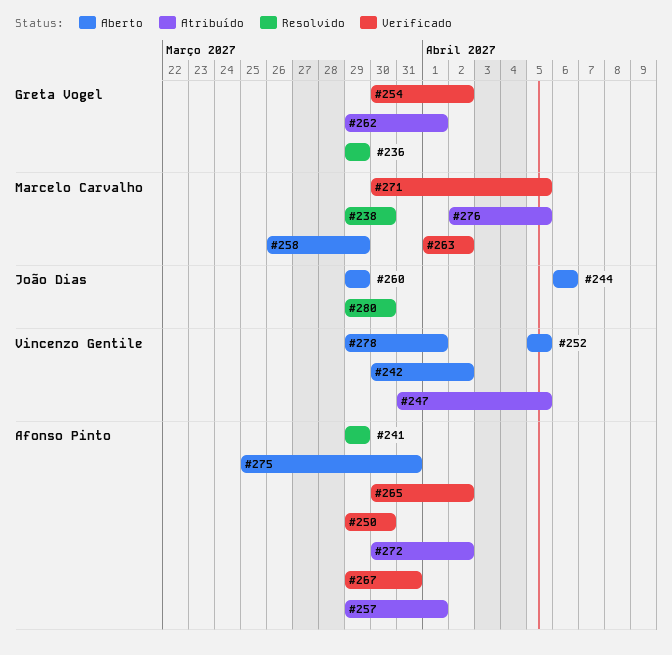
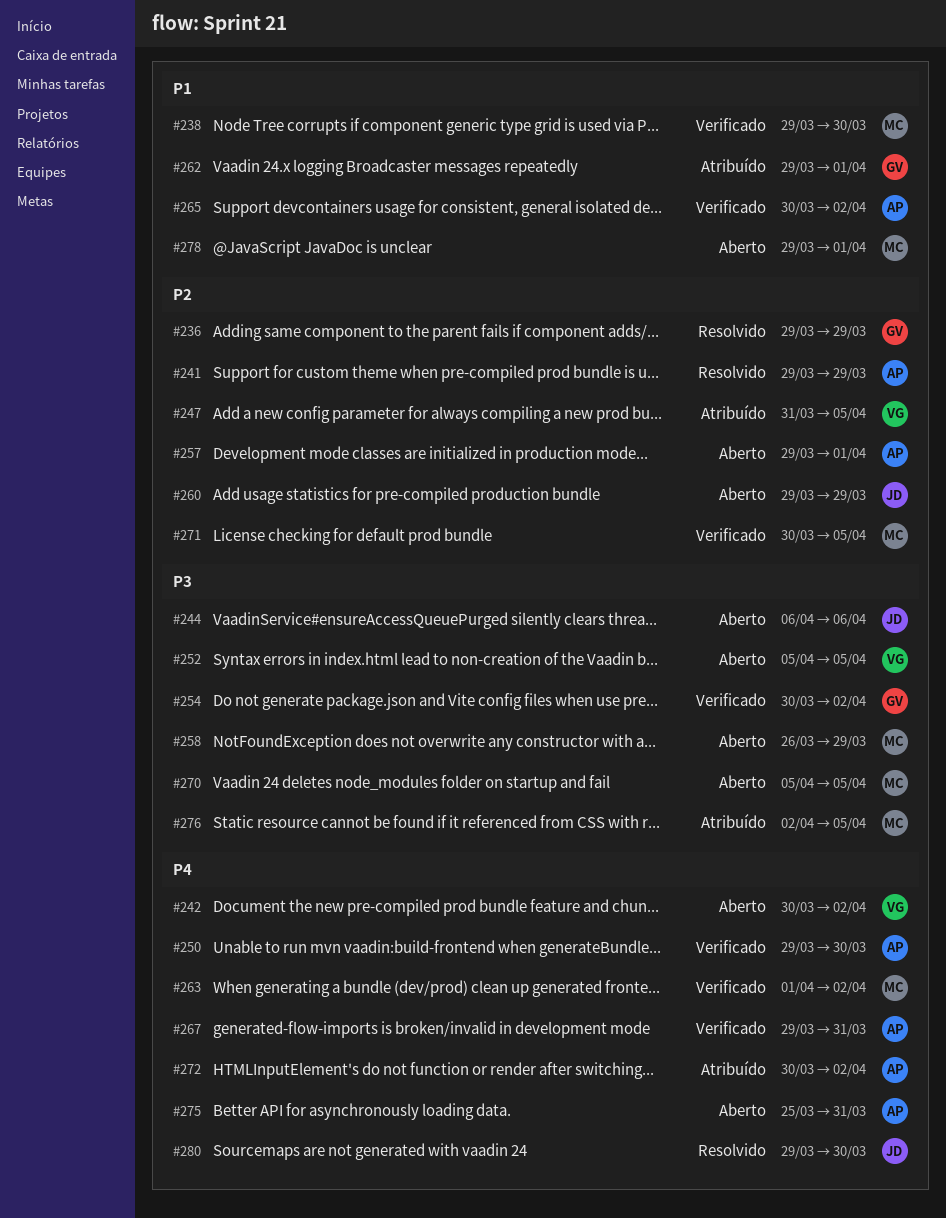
#238, status: Resolvido -> Verificado
#257, status: Atribuído -> Aberto
#270: none -> present
#278, owner: Vincenzo Gentile -> Marcelo Carvalho

